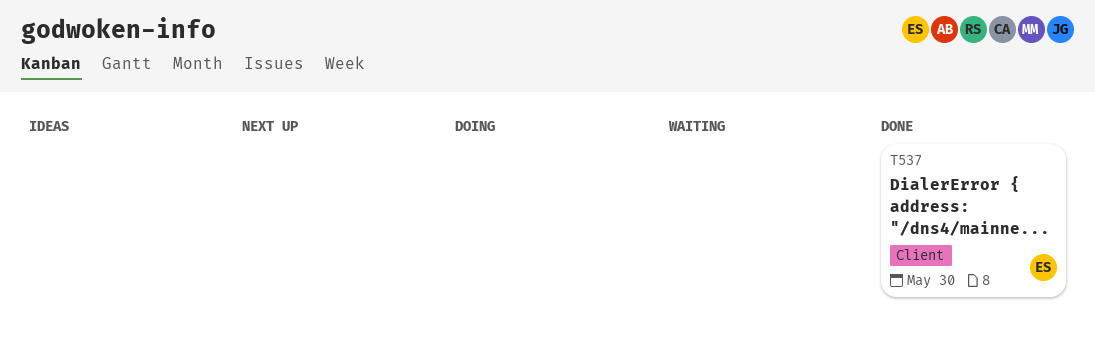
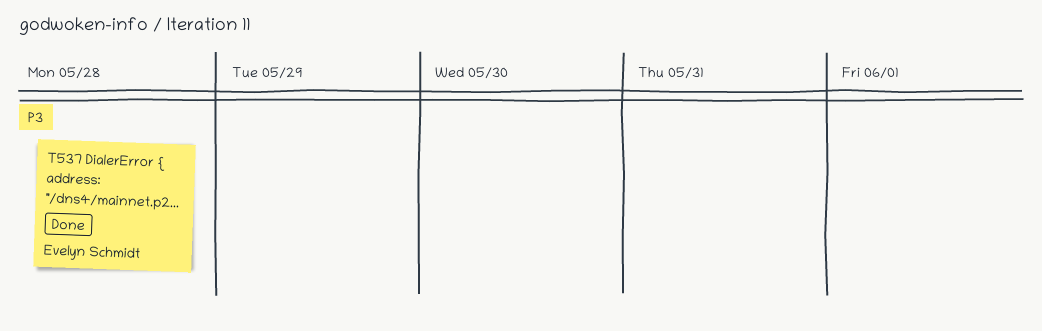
T537, due: May 30 -> May 28

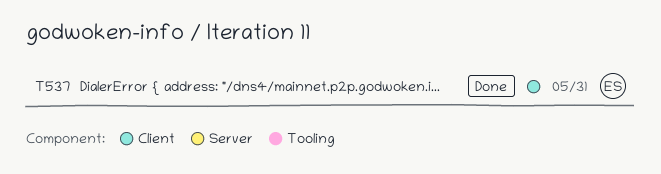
T537, due: May 28 -> May 31

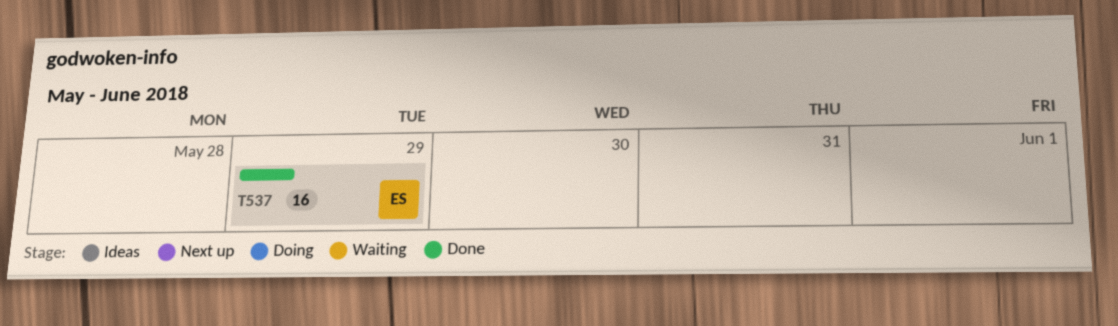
T537, due: May 31 -> May 29

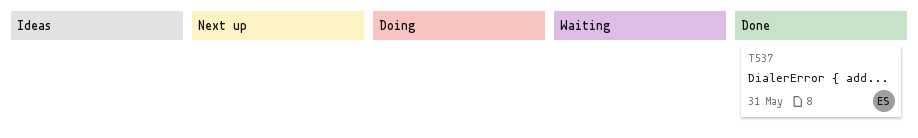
T537, due: May 29 -> May 31

